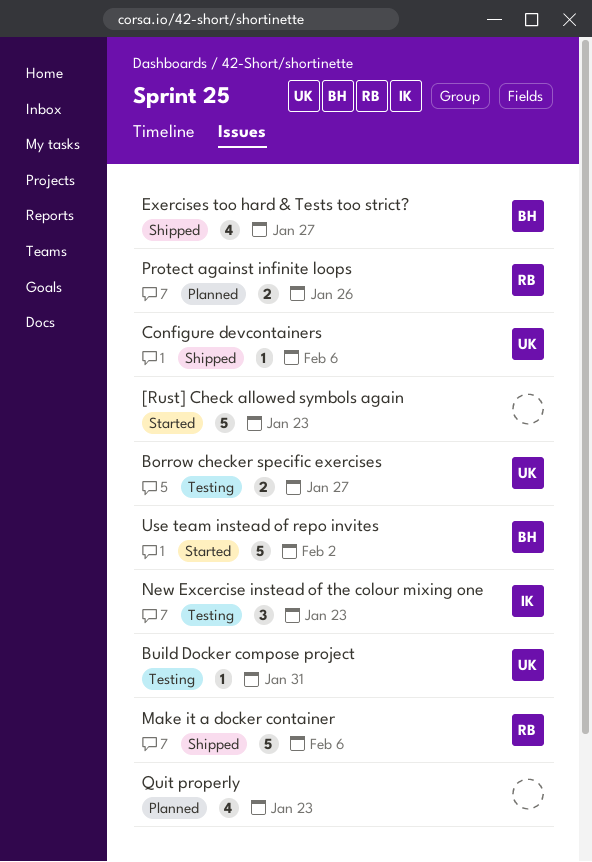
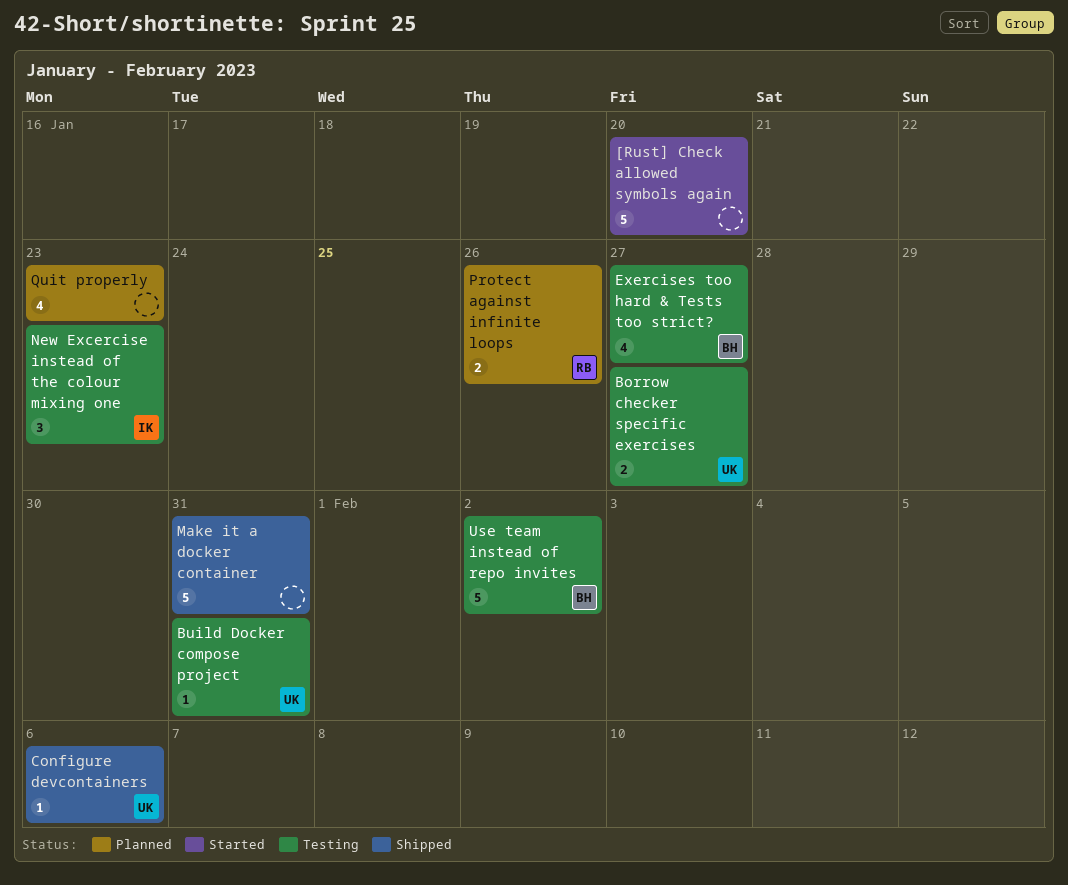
[Rust] Check allowed symbols again, due: Jan 23 -> Jan 20
Exercises too hard & Tests too strict?, status: Shipped -> Testing
Make it a docker container, owner: RB -> none
Make it a docker container, due: Feb 6 -> Jan 31
Use team instead of repo invites, status: Started -> Testing

